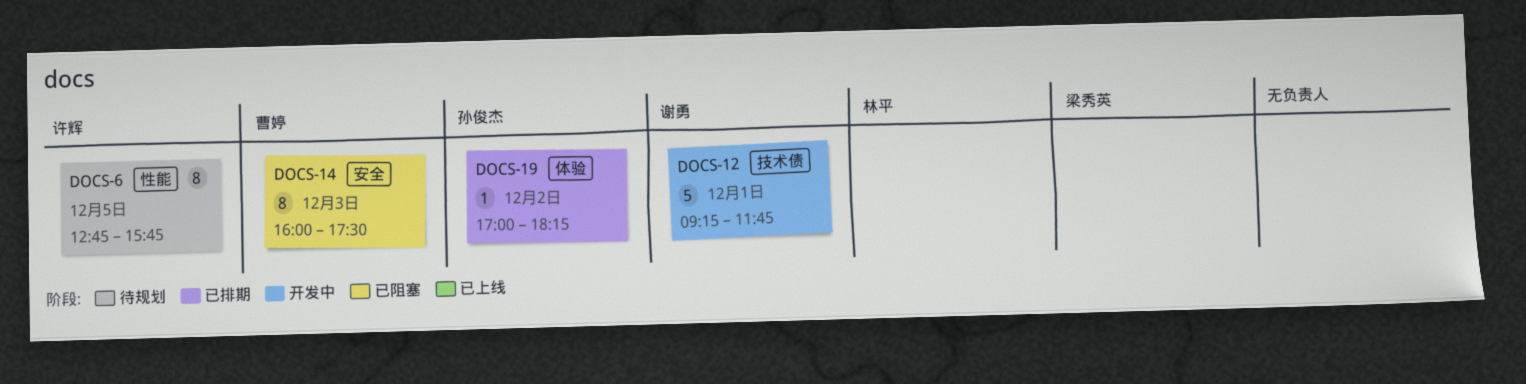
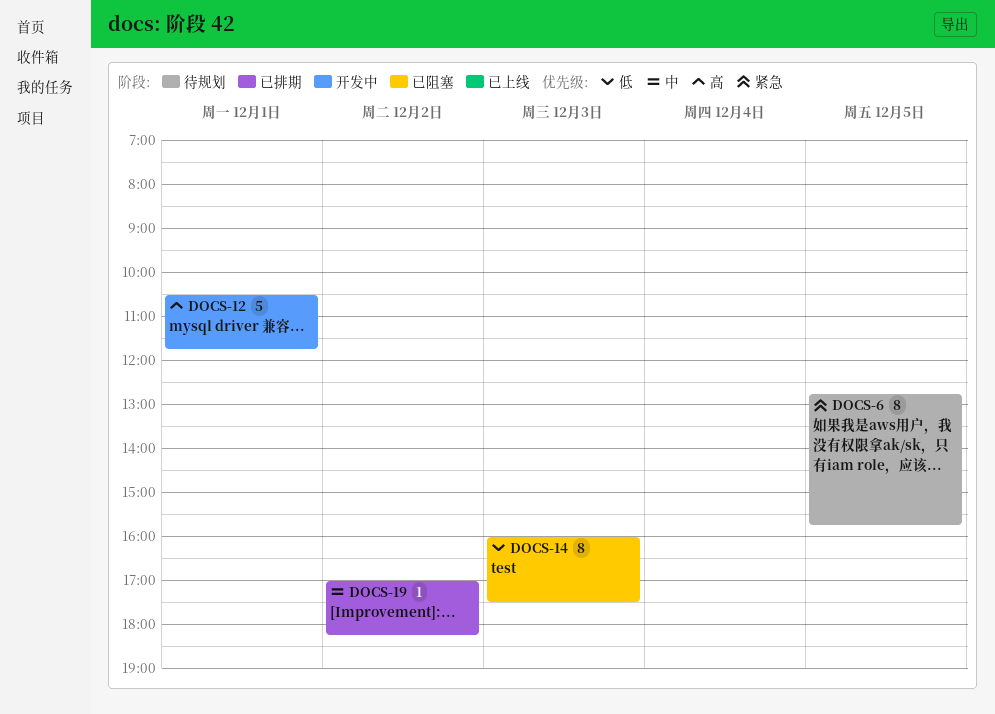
DOCS-12, begins: 09:15 -> 10:30

